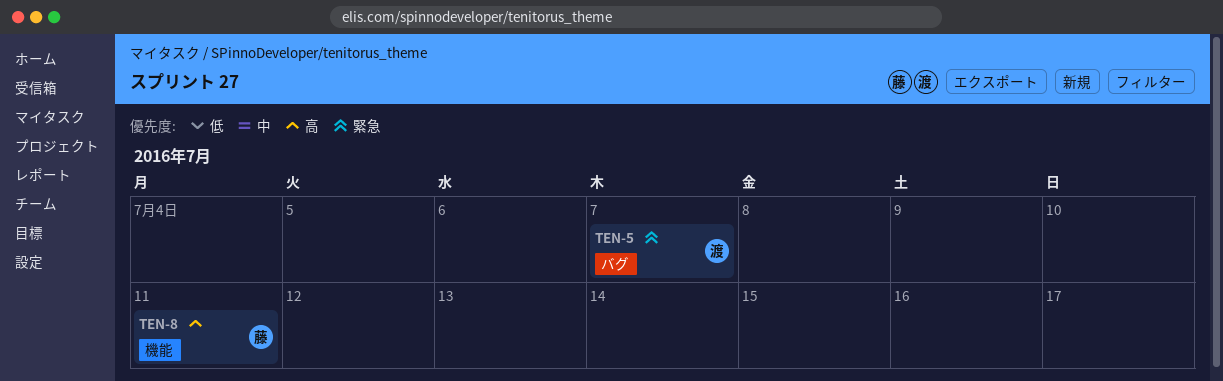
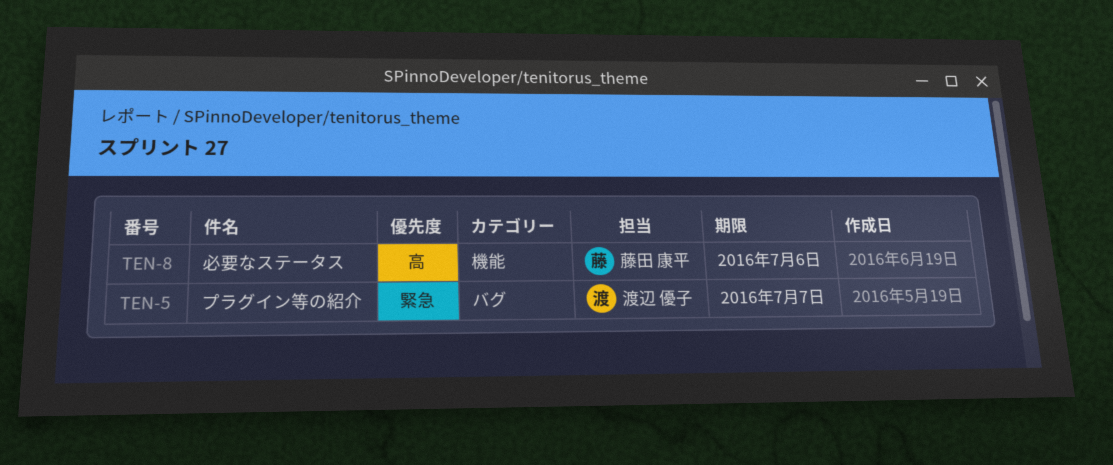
TEN-8, due: Jul 11 -> Jul 6

